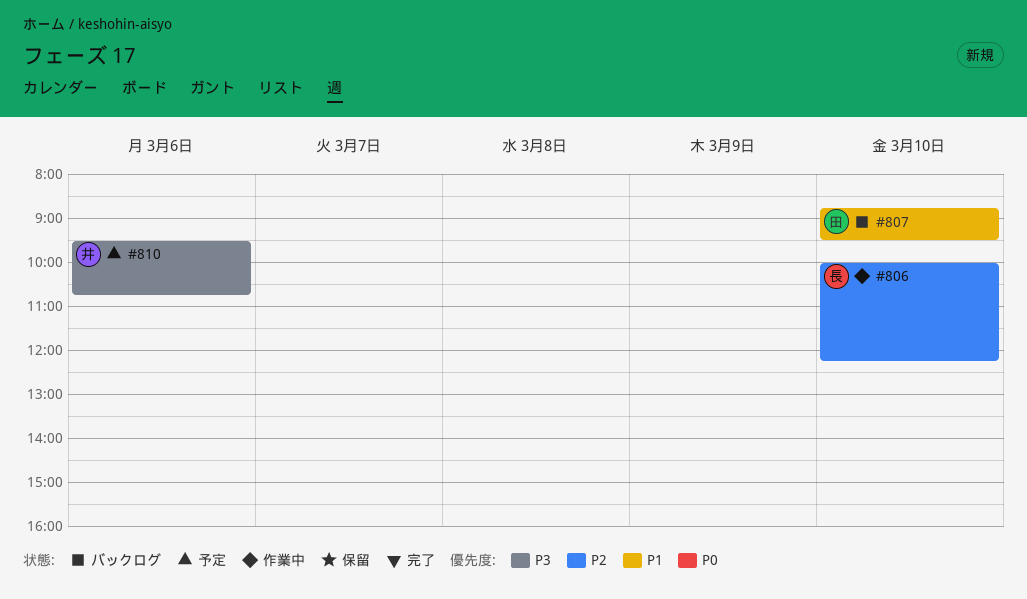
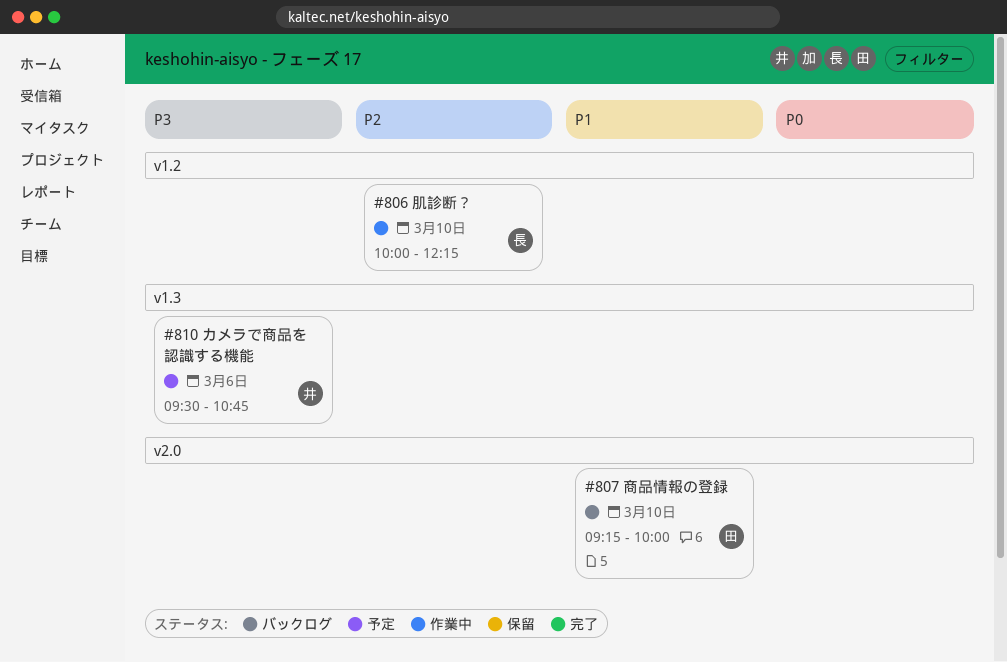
#807, begins: 08:45 -> 09:15
#807, ends: 09:30 -> 10:00

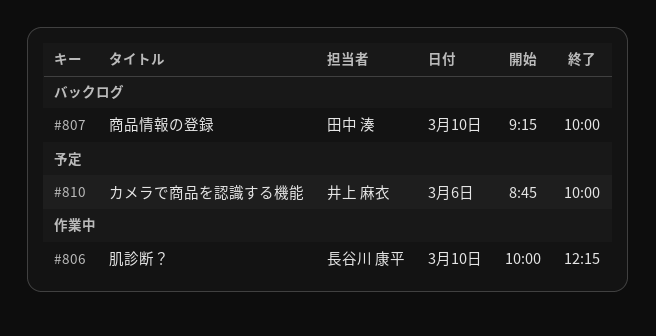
#810, begins: 09:30 -> 08:45
#810, ends: 10:45 -> 10:00

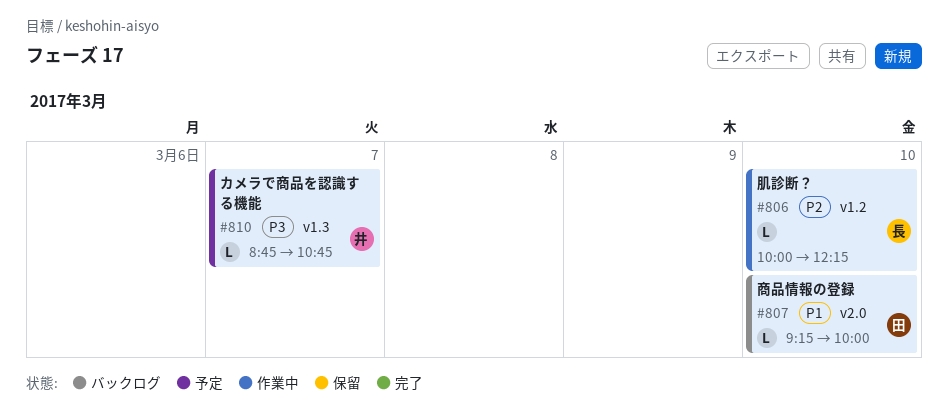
#810, day: Mar 6 -> Mar 7
#810, ends: 10:00 -> 10:45

